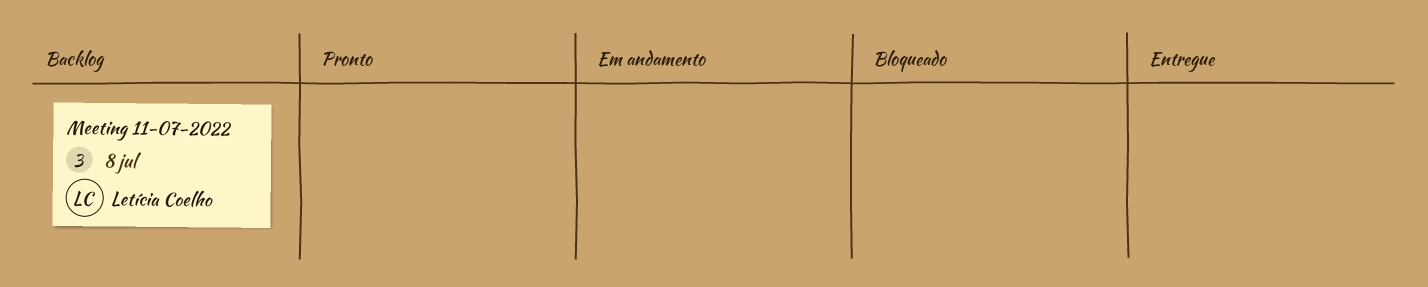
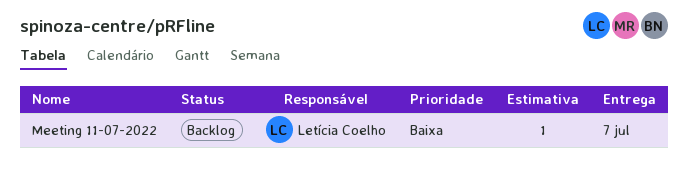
Meeting 11-07-2022, estimate: 3 -> 1
Meeting 11-07-2022, due: Jul 8 -> Jul 7

